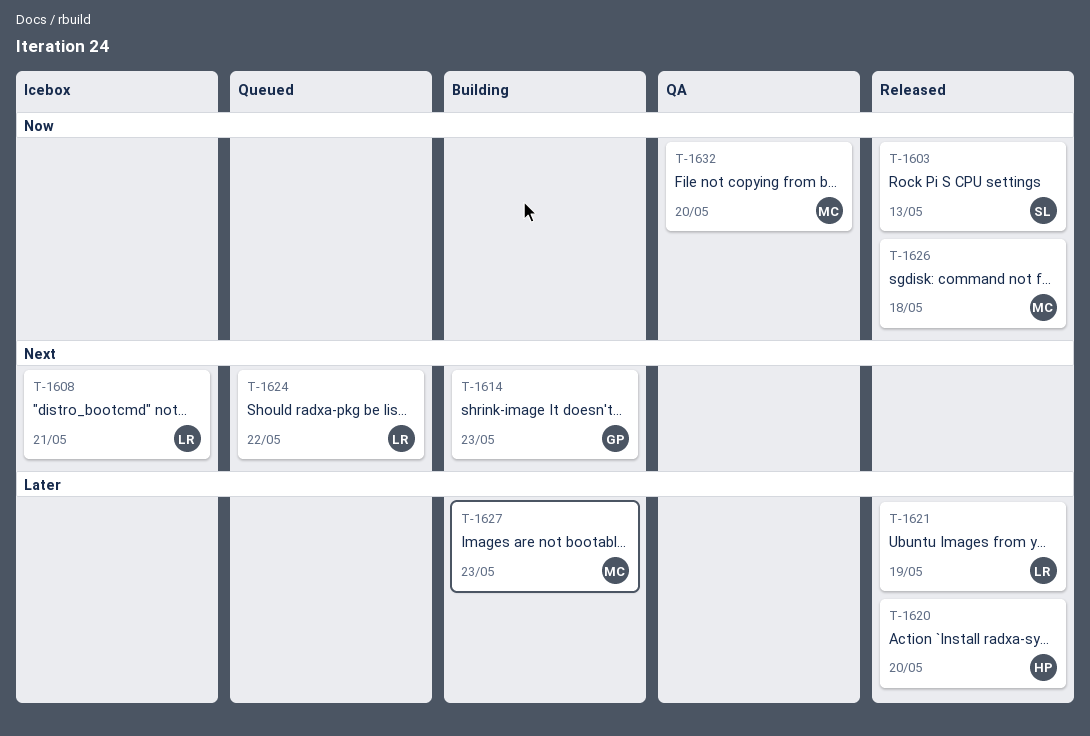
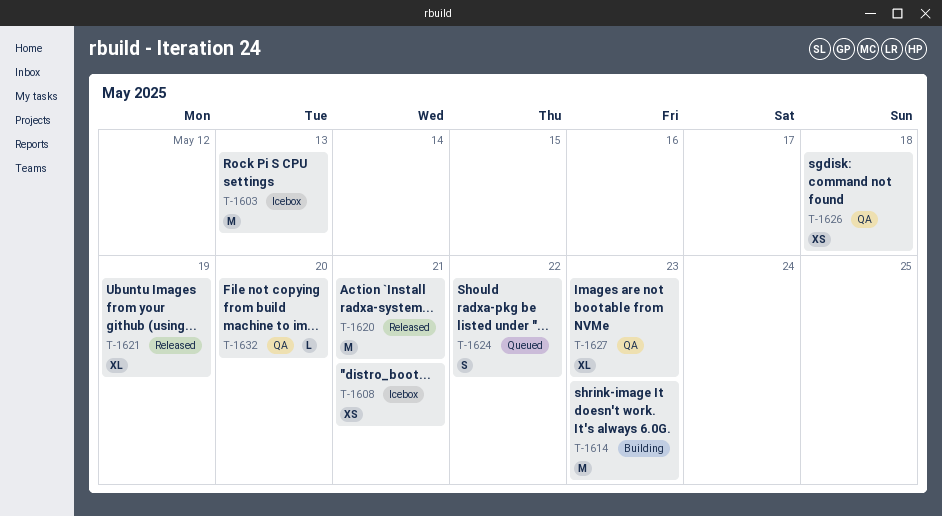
T-1603, status: Released -> Icebox
T-1620, due: May 20 -> May 21
T-1626, status: Released -> QA
T-1627, status: Building -> QA

